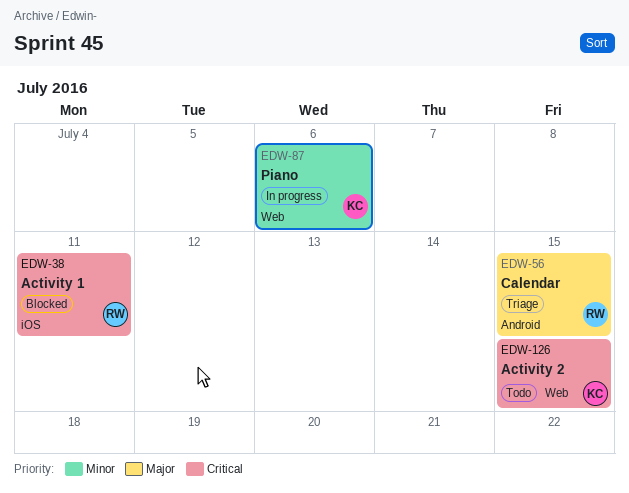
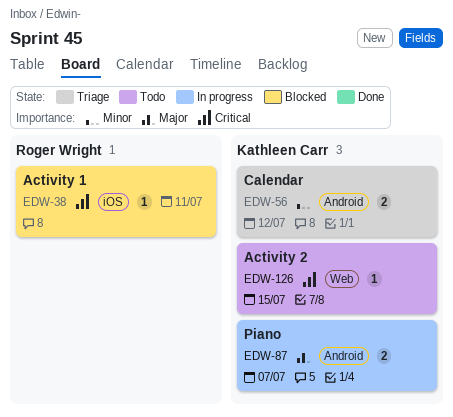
EDW-56, owner: Roger Wright -> Kathleen Carr
EDW-56, priority: Major -> Minor
EDW-56, due: Jul 15 -> Jul 12
EDW-87, priority: Minor -> Major
EDW-87, label: Web -> Android
EDW-87, due: Jul 6 -> Jul 7

